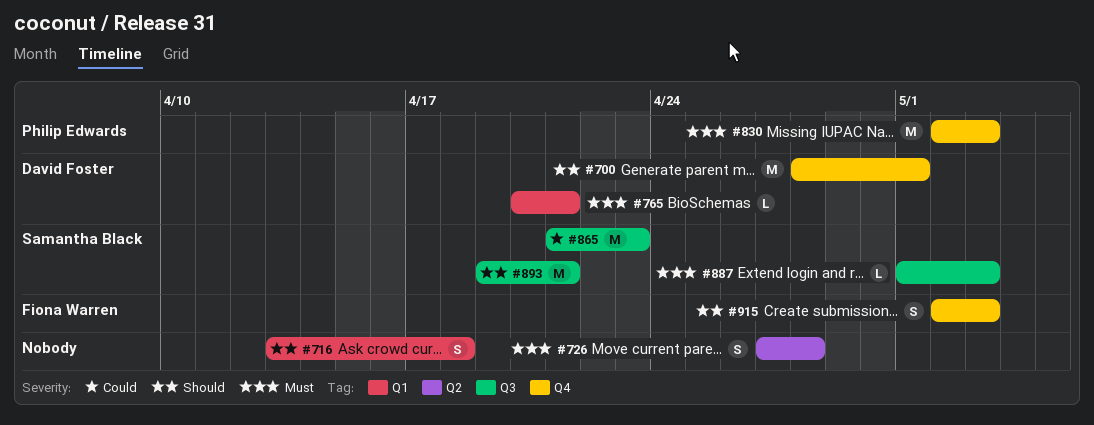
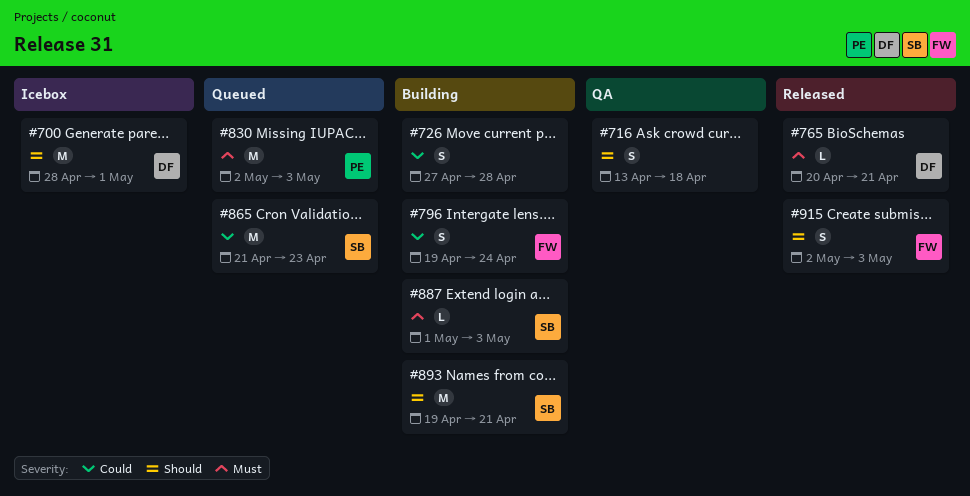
#726, priority: Must -> Could
#796: none -> present

